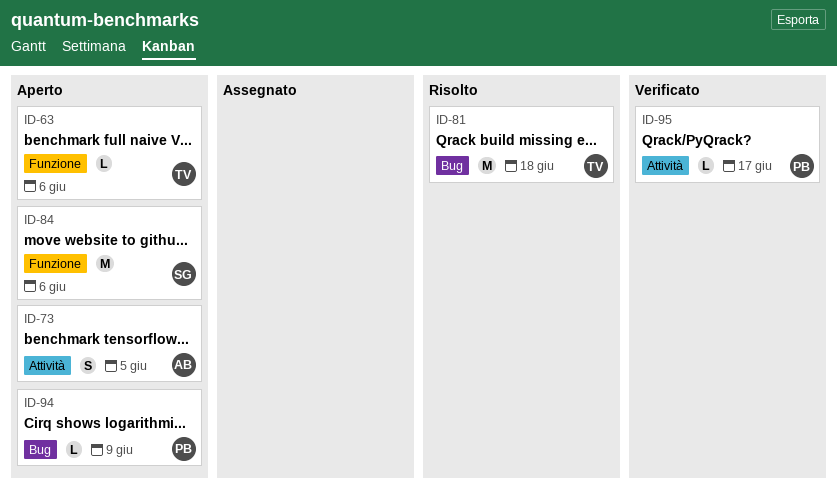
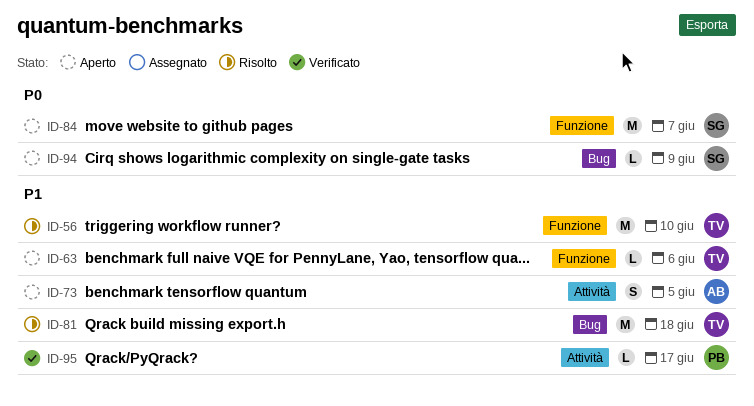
ID-56: none -> present
ID-84, due: Jun 6 -> Jun 7
ID-94, owner: PB -> SG

